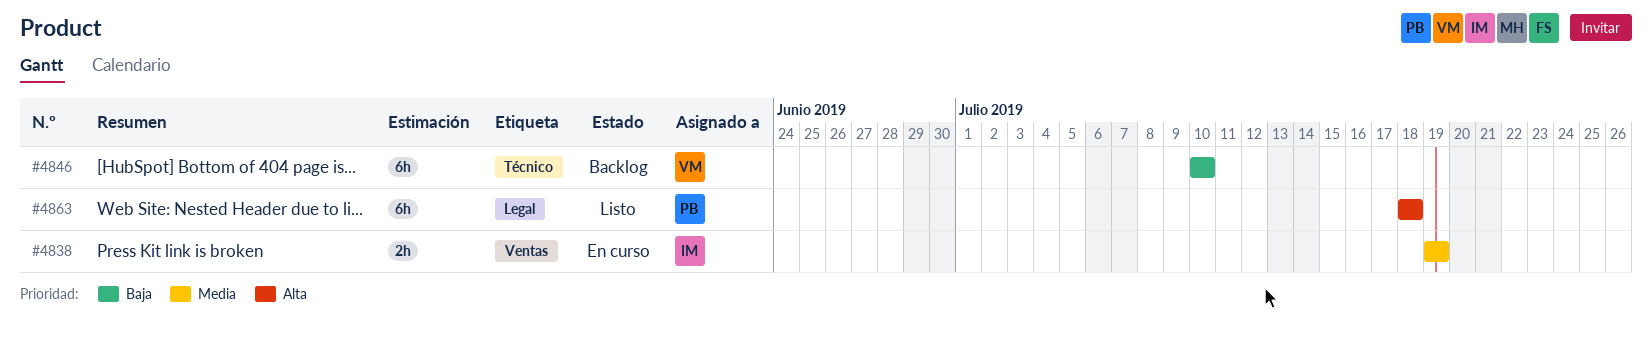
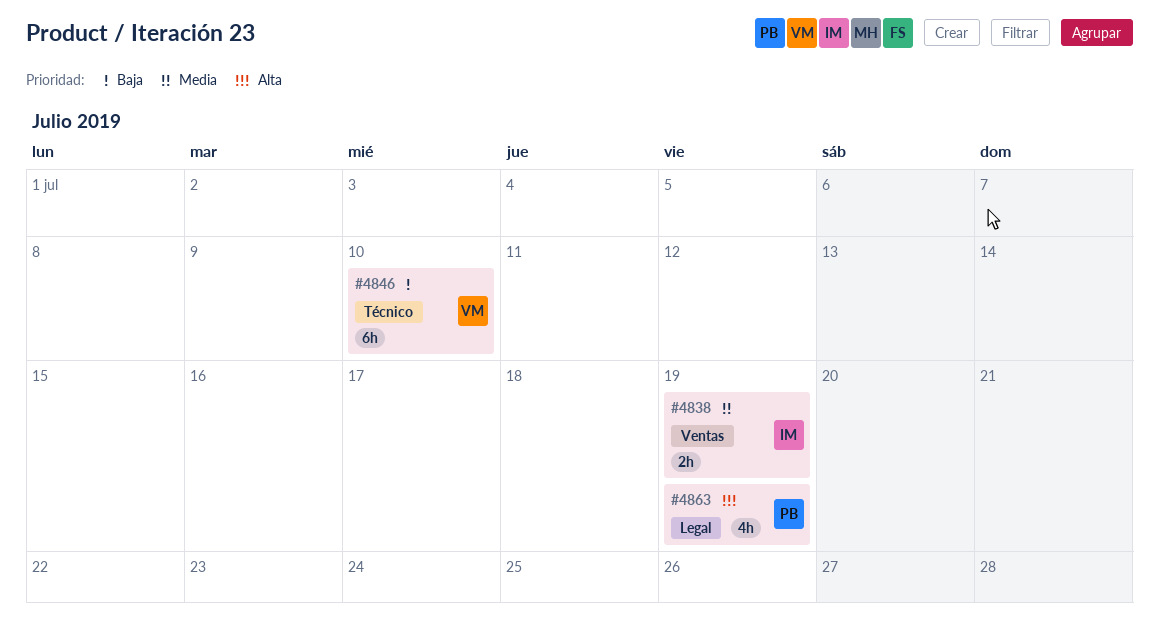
#4863, estimate: 6h -> 4h
#4863, due: Jul 18 -> Jul 19

